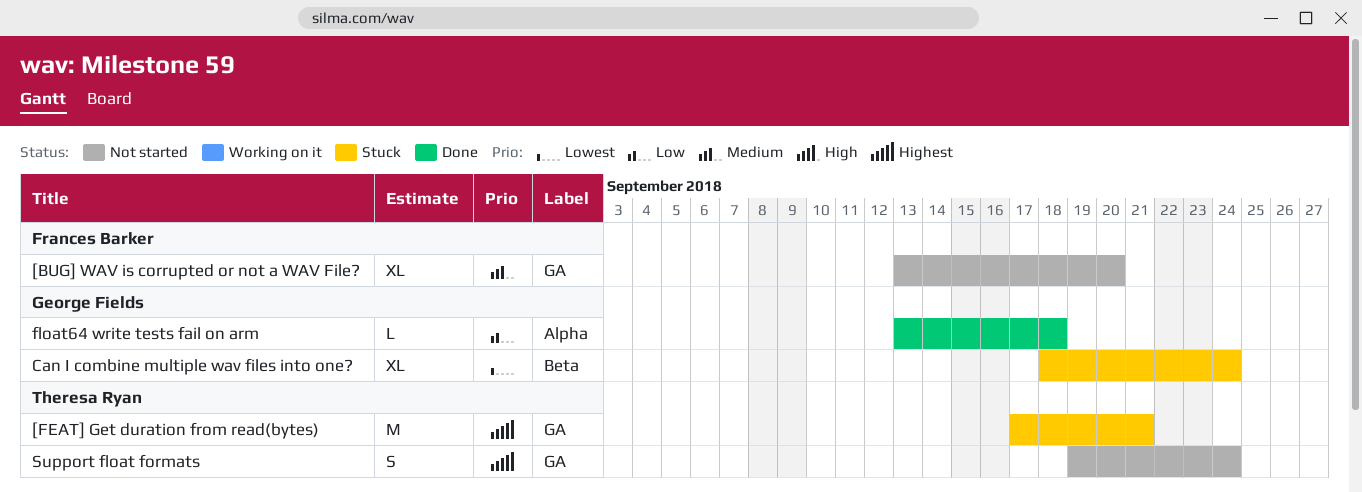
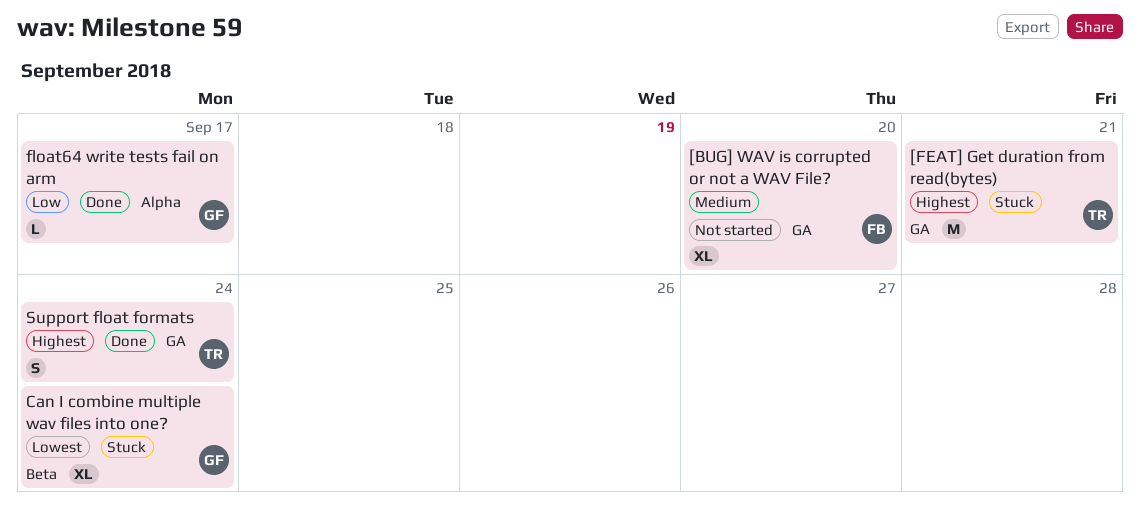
float64 write tests fail on arm, due: Sep 18 -> Sep 17
Support float formats, status: Not started -> Done

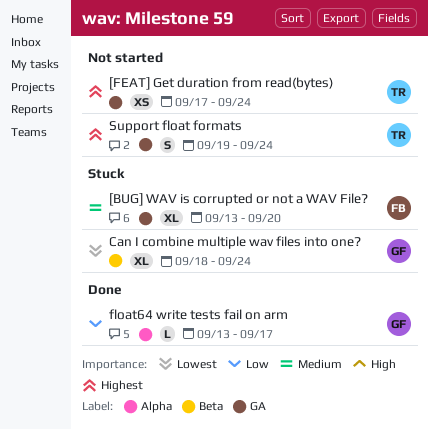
[BUG] WAV is corrupted or not a WAV File?, status: Not started -> Stuck
[FEAT] Get duration from read(bytes), status: Stuck -> Not started
[FEAT] Get duration from read(bytes), estimate: M -> XS
[FEAT] Get duration from read(bytes), due: Sep 21 -> Sep 24
Support float formats, status: Done -> Not started

